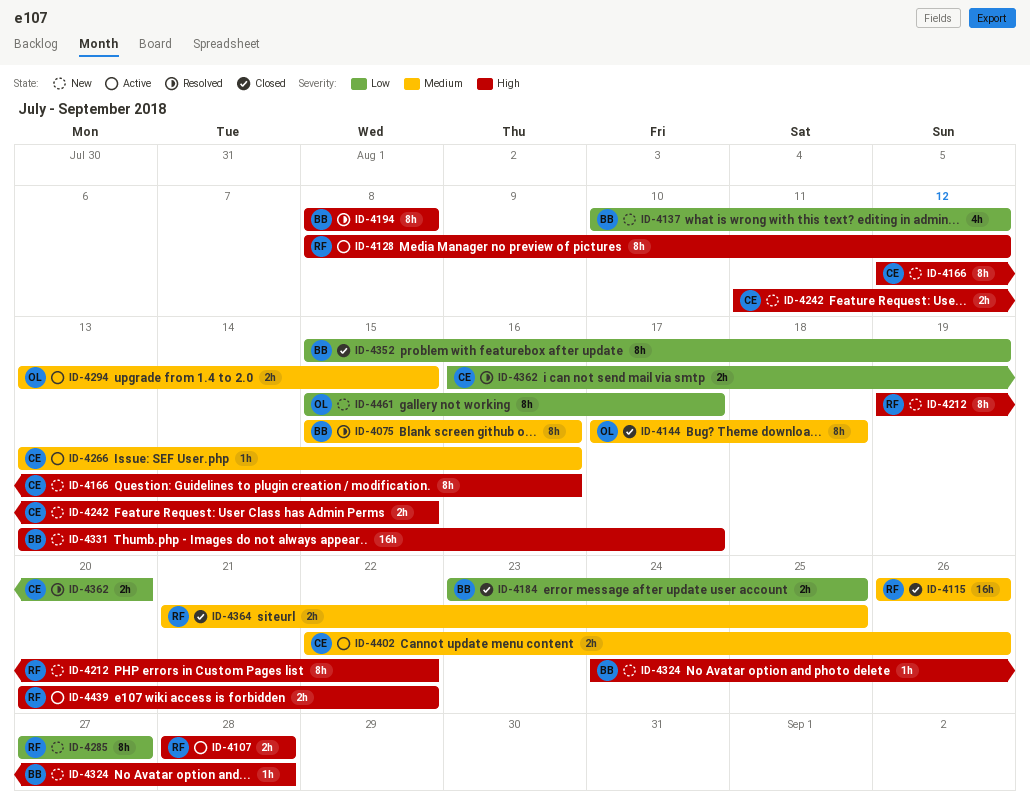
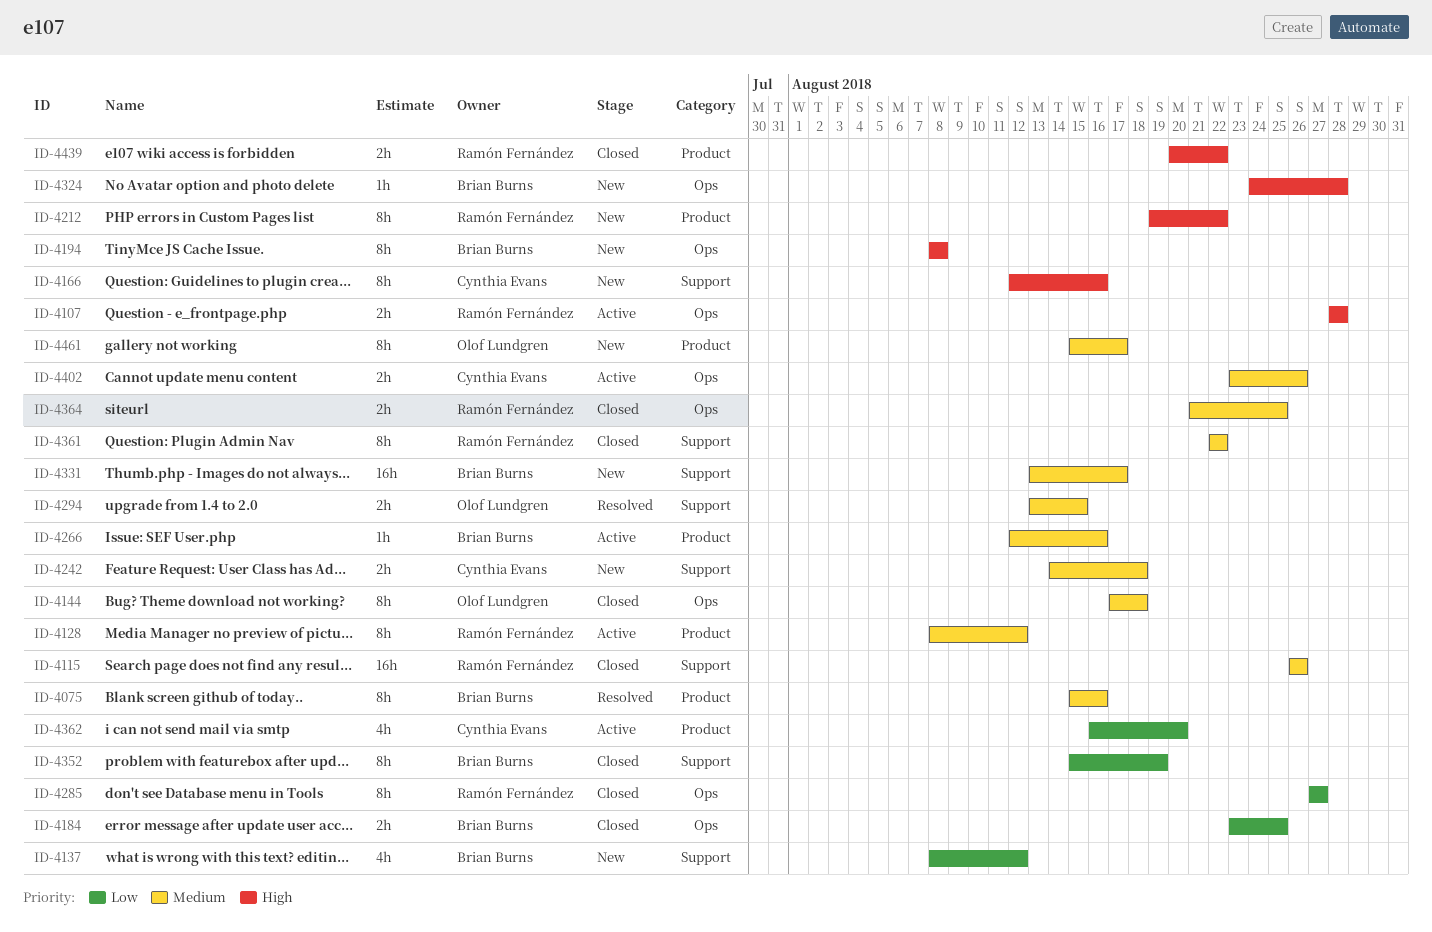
ID-4128, priority: High -> Medium
ID-4137, start: Aug 10 -> Aug 8
ID-4194, status: Resolved -> New
ID-4242, priority: High -> Medium
ID-4242, start: Aug 11 -> Aug 14
ID-4242, due: Aug 15 -> Aug 18
ID-4266, owner: Cynthia Evans -> Brian Burns
ID-4266, start: Aug 13 -> Aug 12
ID-4285, status: New -> Closed
ID-4294, status: Active -> Resolved
ID-4331, priority: High -> Medium
ID-4361: none -> present
ID-4362, status: Resolved -> Active
ID-4362, estimate: 2h -> 4h
ID-4402, start: Aug 22 -> Aug 23
ID-4439, status: Active -> Closed
ID-4461, priority: Low -> Medium

